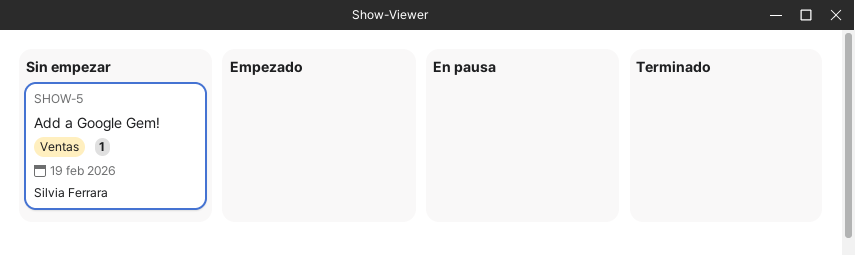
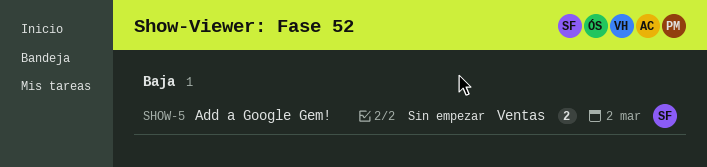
SHOW-5, estimate: 1 -> 2
SHOW-5, due: Feb 19 -> Mar 2

